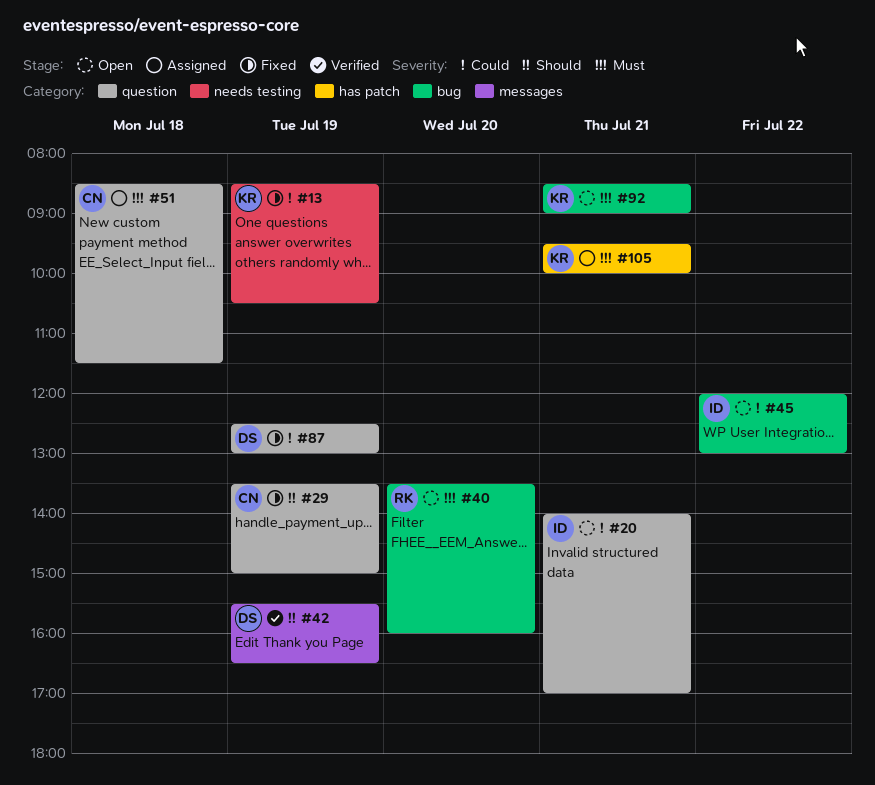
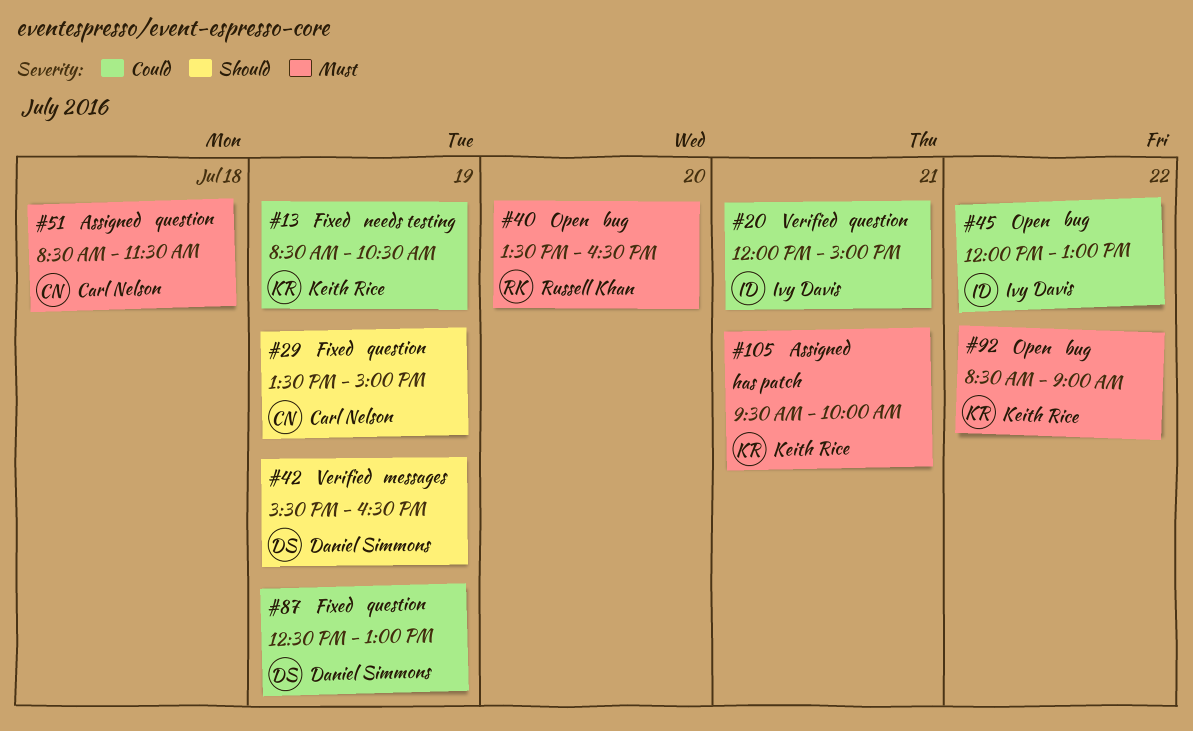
#20, status: Open -> Verified
#20, begins: 14:00 -> 12:00
#20, ends: 17:00 -> 15:00
#40, ends: 16:00 -> 16:30
#92, day: Jul 21 -> Jul 22

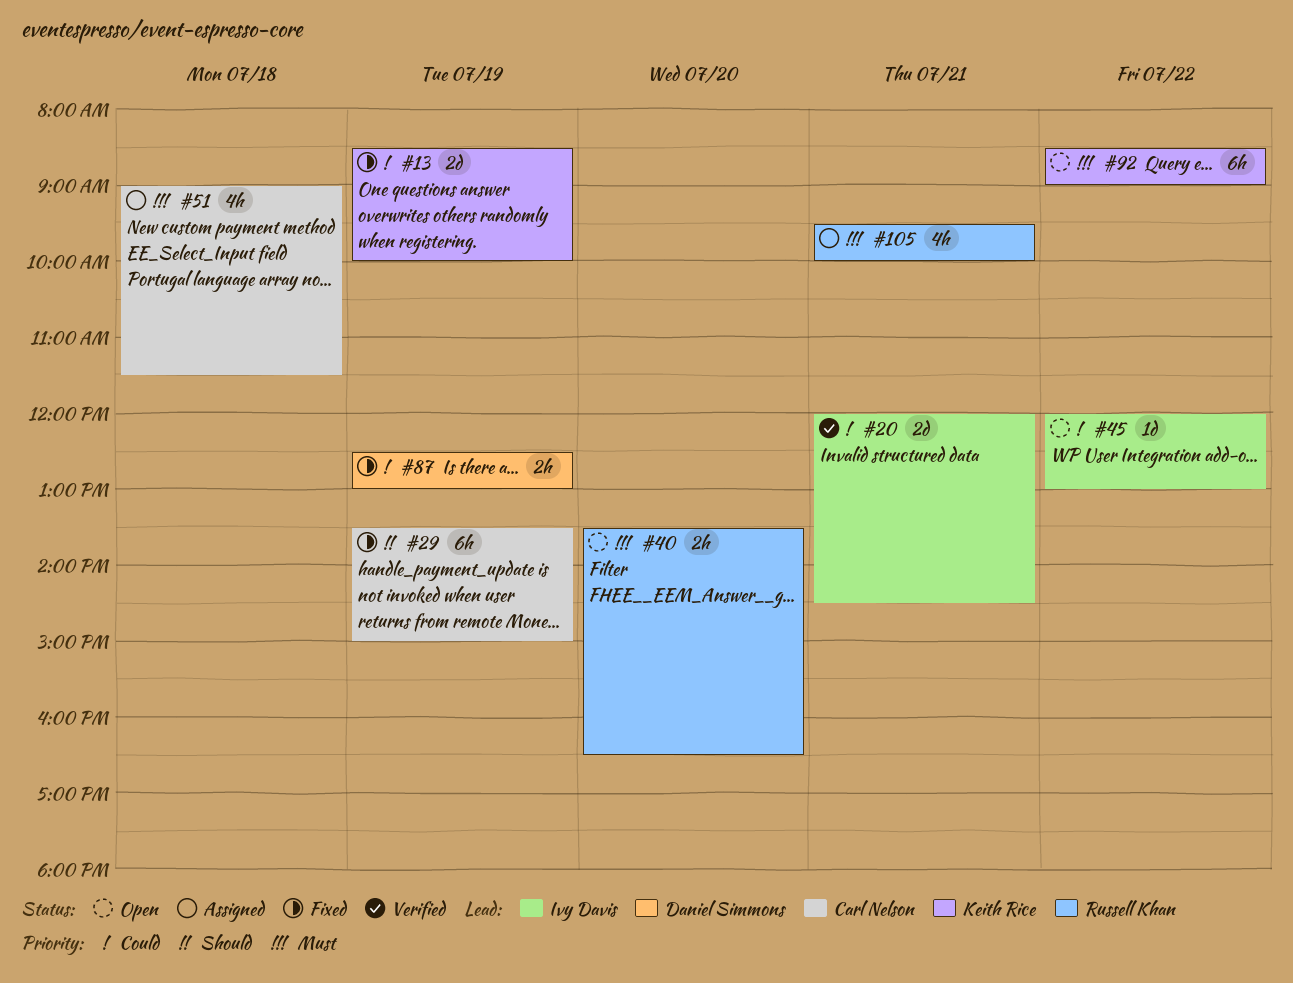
#13, ends: 10:30 -> 10:00
#20, ends: 15:00 -> 14:30
#42: present -> none
#51, begins: 08:30 -> 09:00
#105, owner: Keith Rice -> Russell Khan

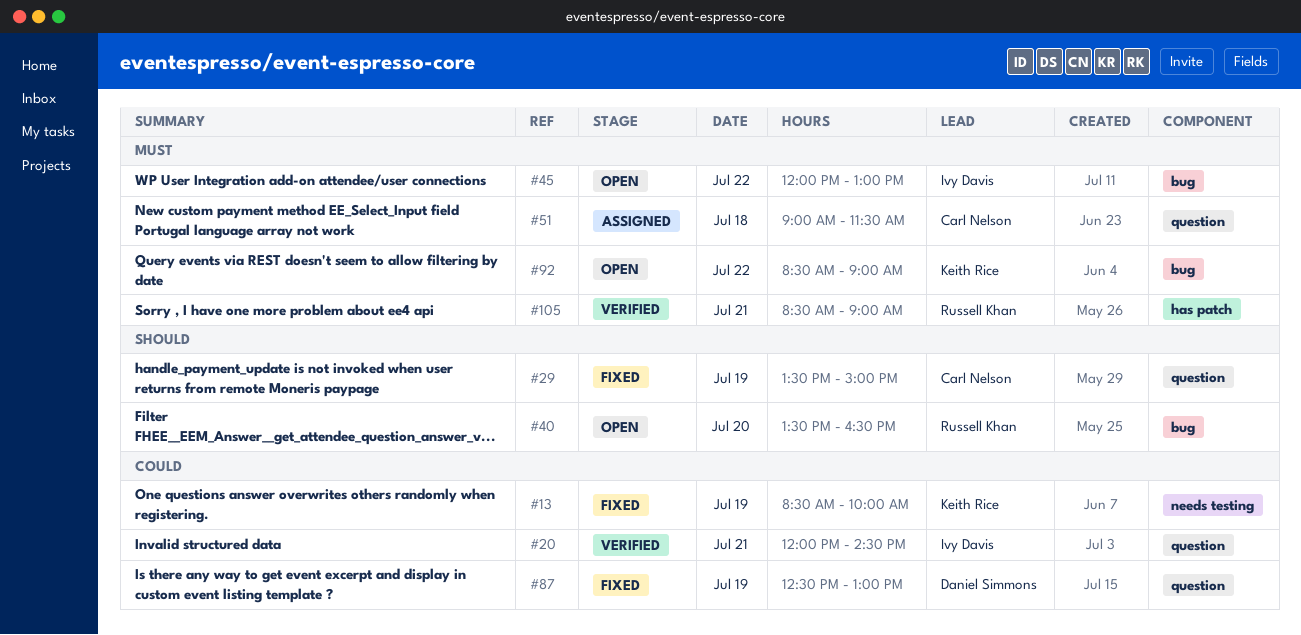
#40, priority: Must -> Should
#45, priority: Could -> Must
#105, status: Assigned -> Verified
#105, begins: 09:30 -> 08:30
#105, ends: 10:00 -> 09:00

